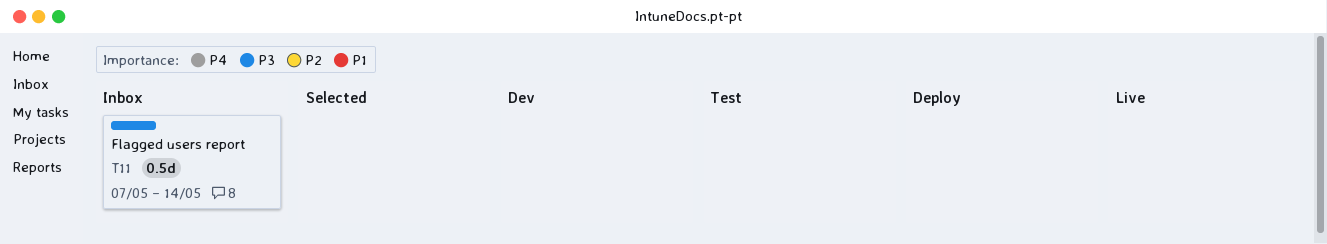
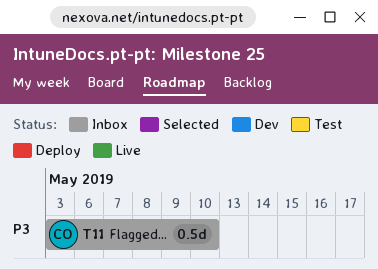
T11, start: May 7 -> May 3
T11, due: May 14 -> May 10

